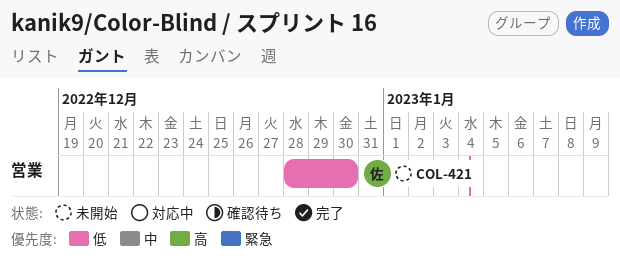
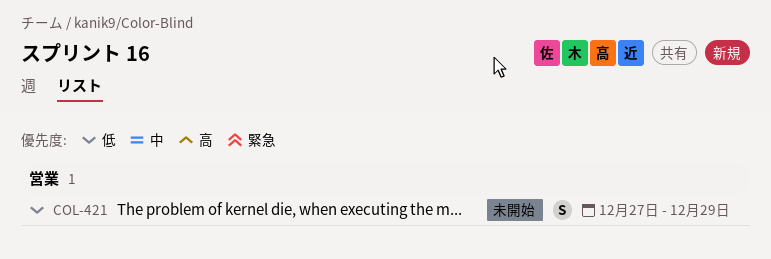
COL-421, start: Dec 28 -> Dec 27
COL-421, due: Dec 30 -> Dec 29

